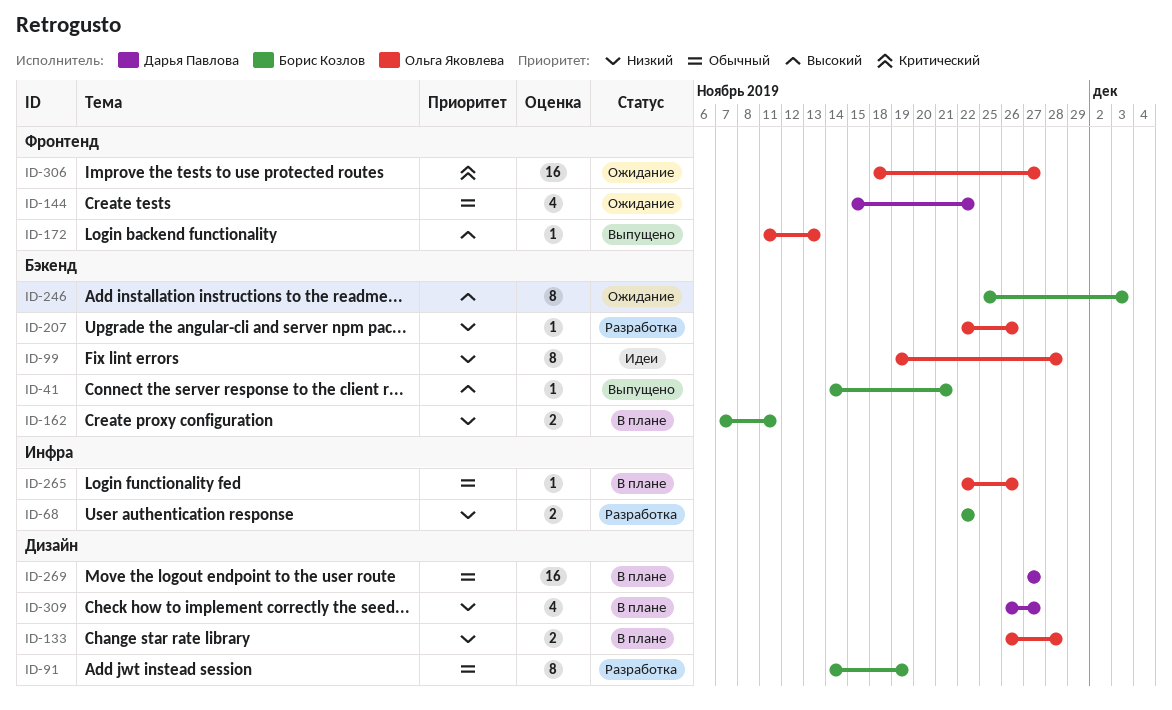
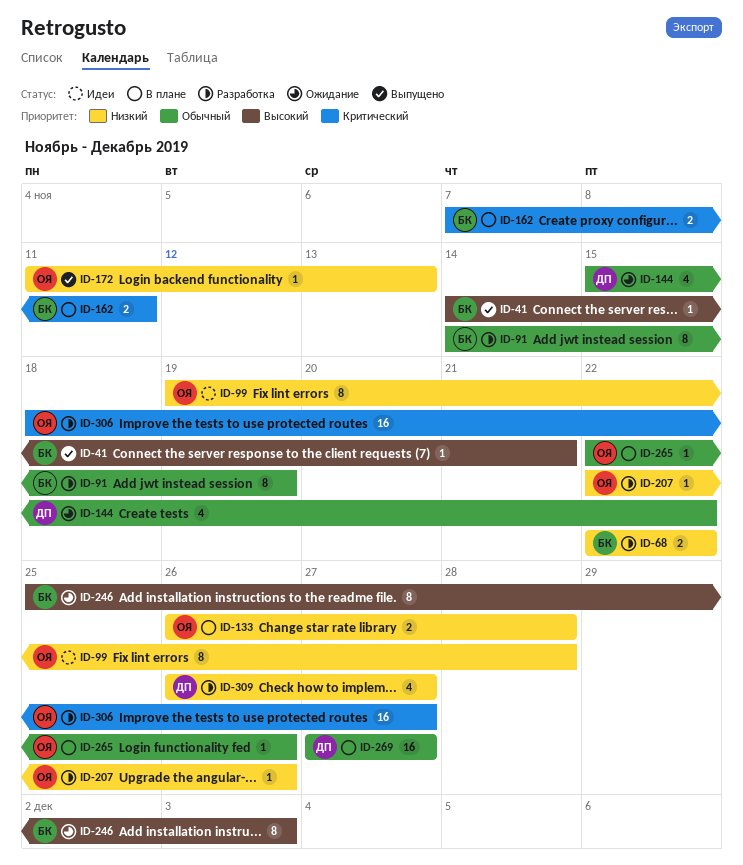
ID-162, priority: Низкий -> Критический
ID-172, priority: Высокий -> Низкий
ID-306, status: Ожидание -> Разработка
ID-309, status: В плане -> Разработка

